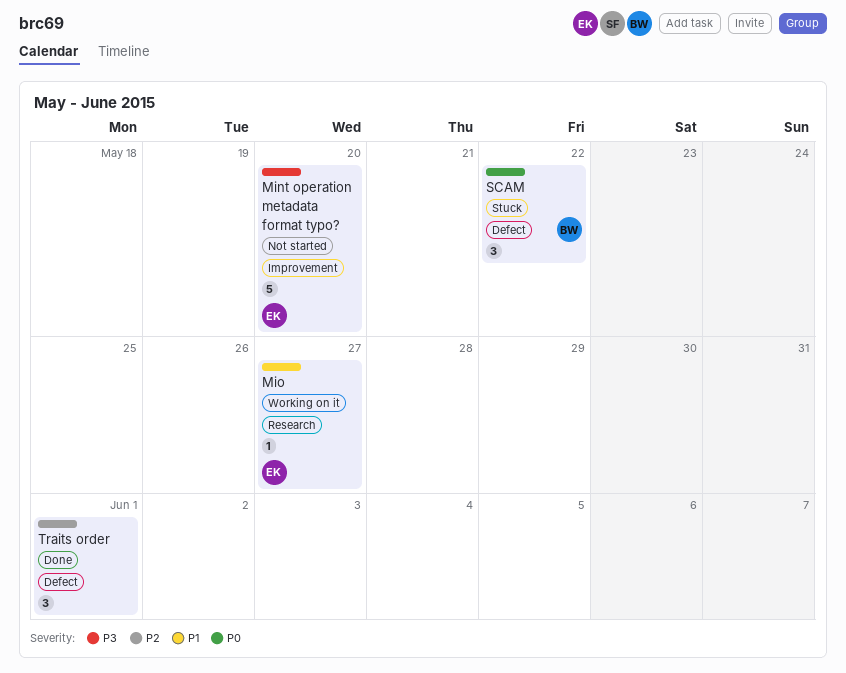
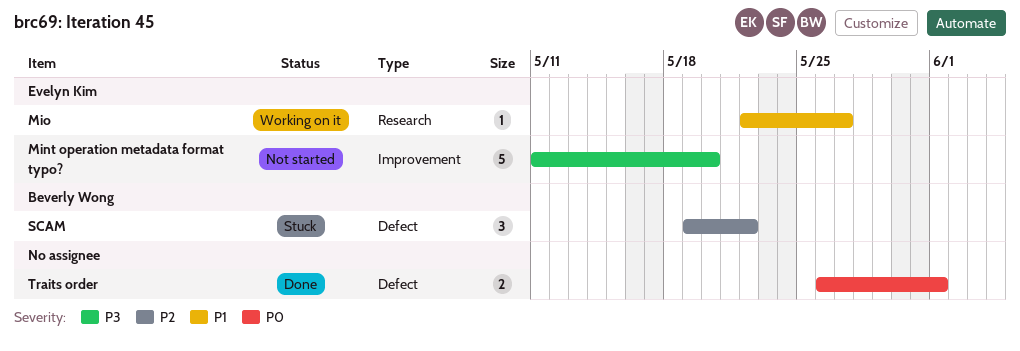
SCAM, priority: P0 -> P2
Traits order, priority: P2 -> P0
Traits order, estimate: 3 -> 2

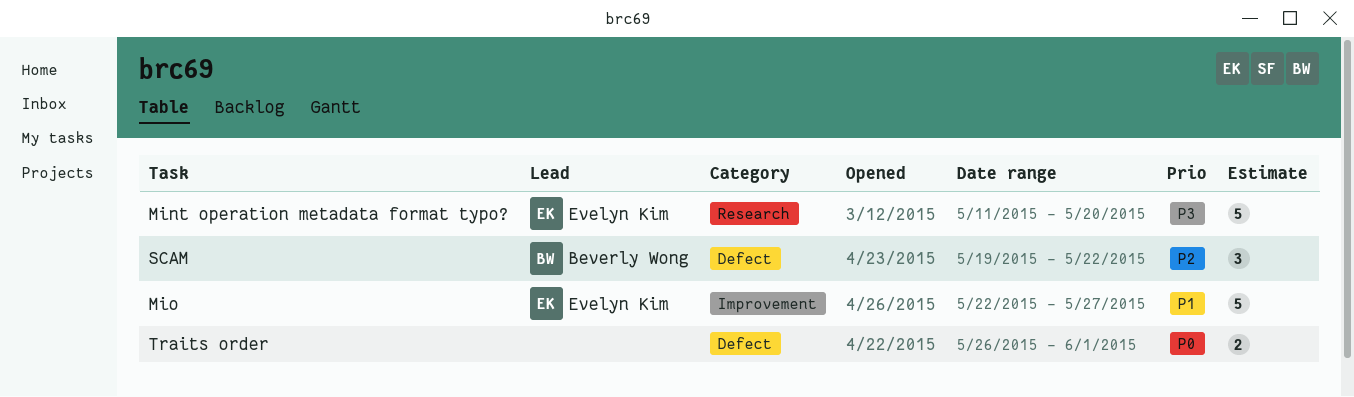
Mint operation metadata format typo?, label: Improvement -> Research
Mio, label: Research -> Improvement
Mio, estimate: 1 -> 5

